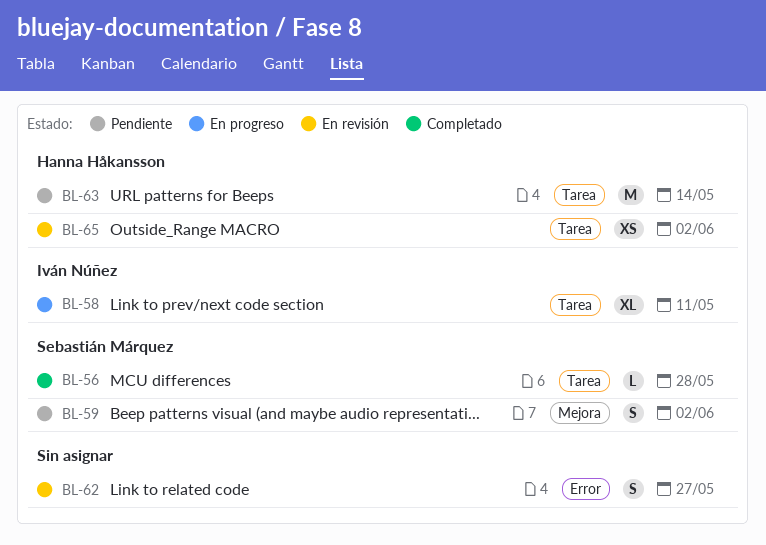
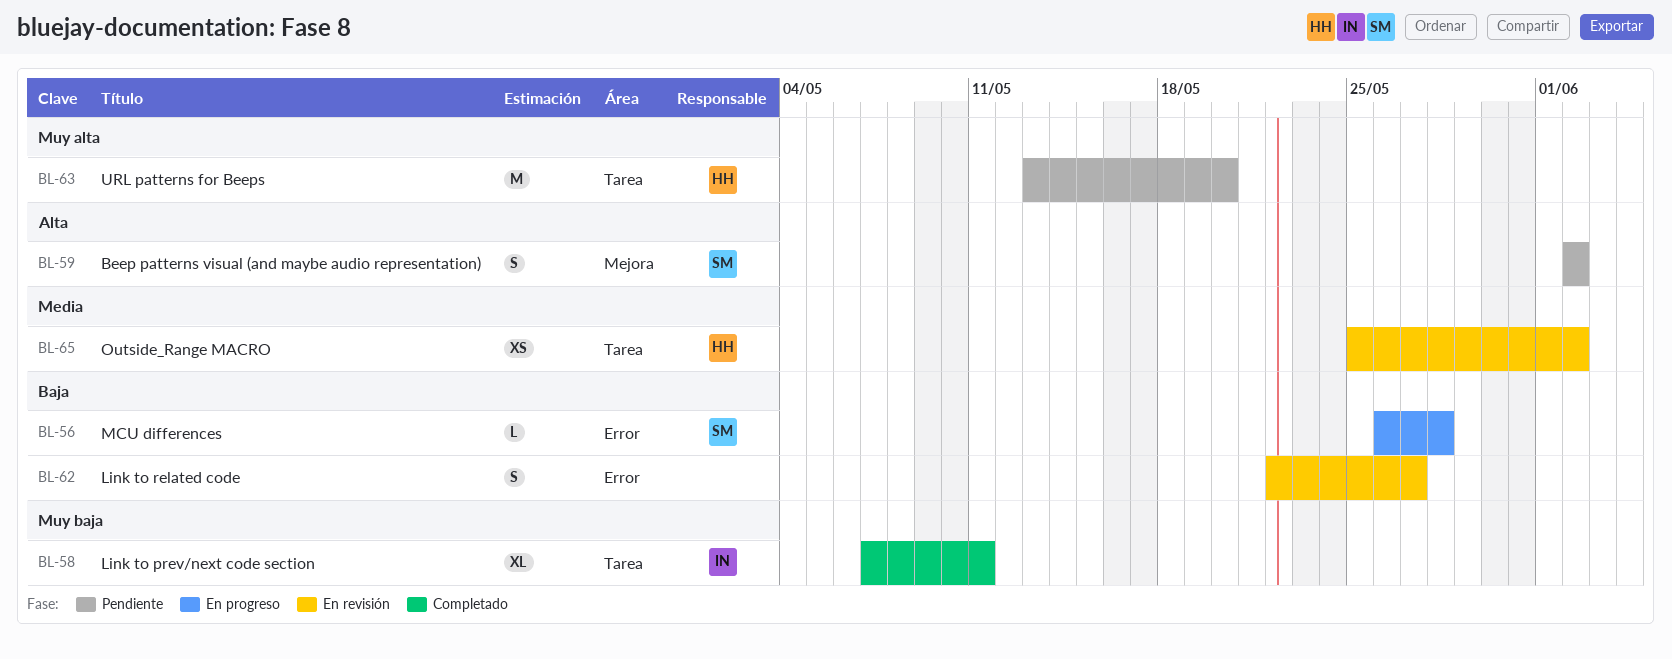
BL-56, status: Completado -> En progreso
BL-56, label: Tarea -> Error
BL-58, status: En progreso -> Completado
BL-63, due: May 14 -> May 20

